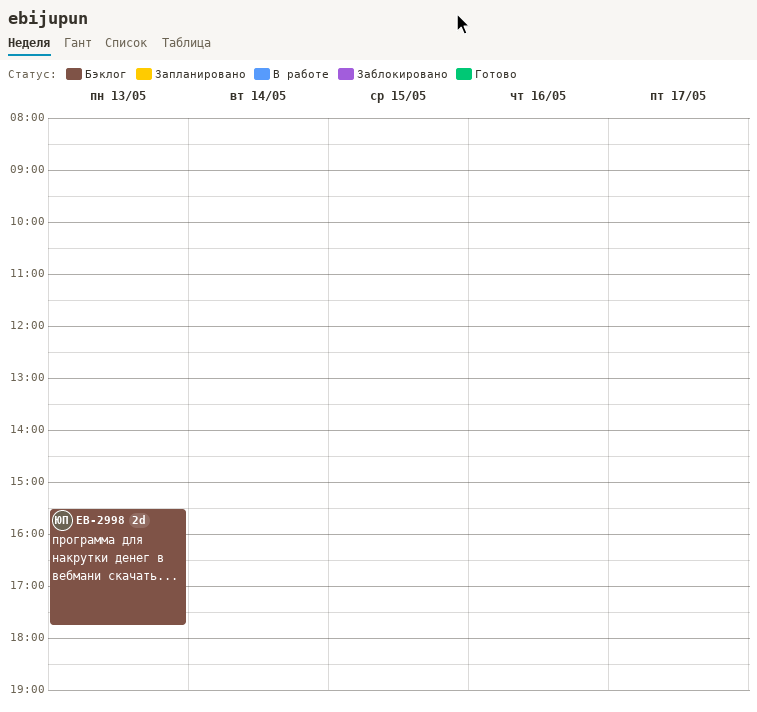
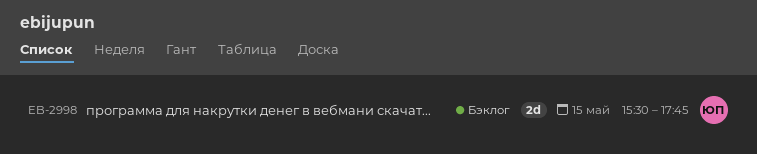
EB-2998, day: May 13 -> May 15

